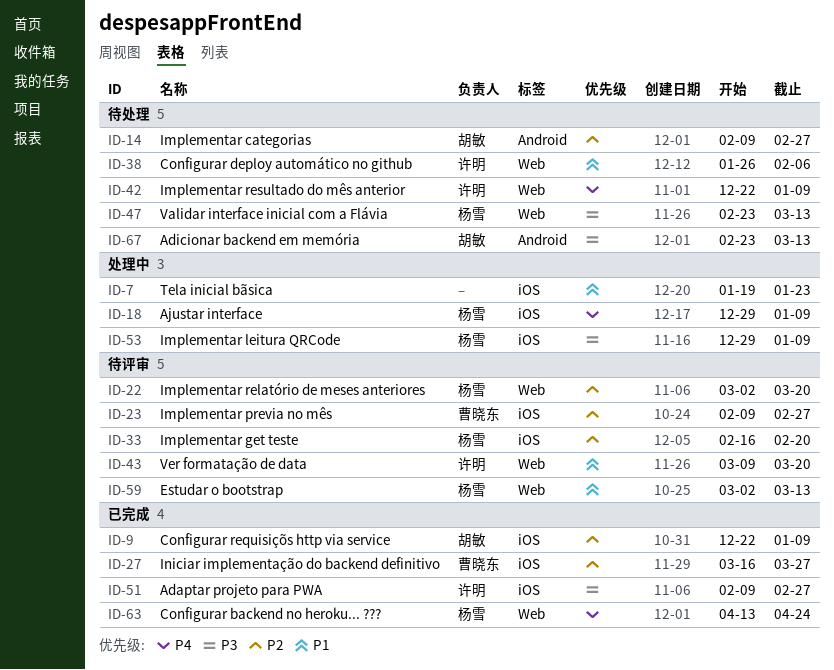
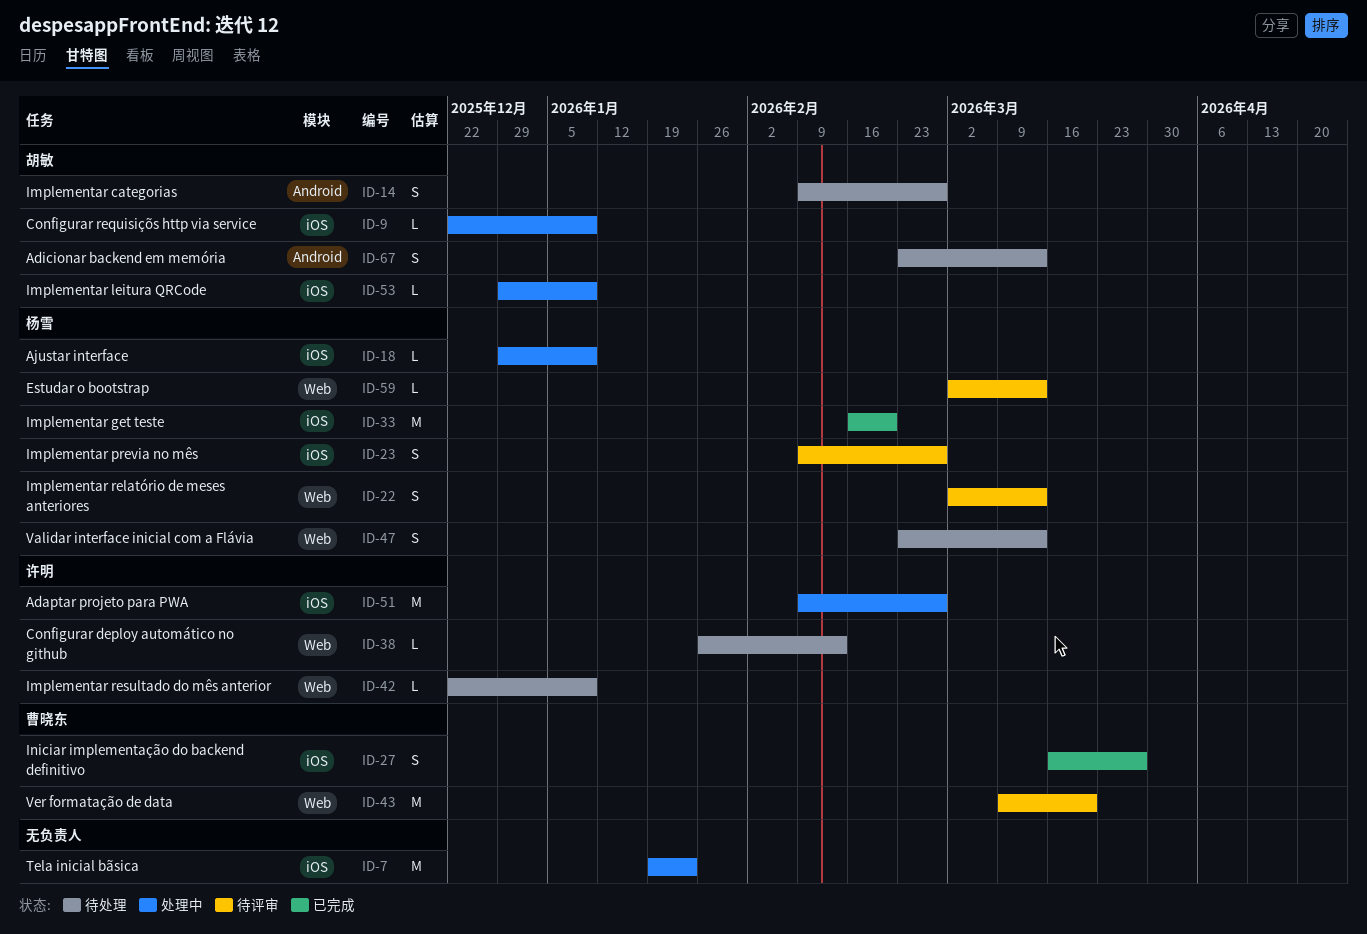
ID-9, status: 已完成 -> 处理中
ID-22, due: Mar 20 -> Mar 13
ID-23, owner: 曹晓东 -> 杨雪
ID-33, status: 待评审 -> 已完成
ID-38, due: Feb 6 -> Feb 13
ID-43, owner: 许明 -> 曹晓东
ID-51, status: 已完成 -> 处理中
ID-53, owner: 杨雪 -> 胡敏
ID-63: present -> none

